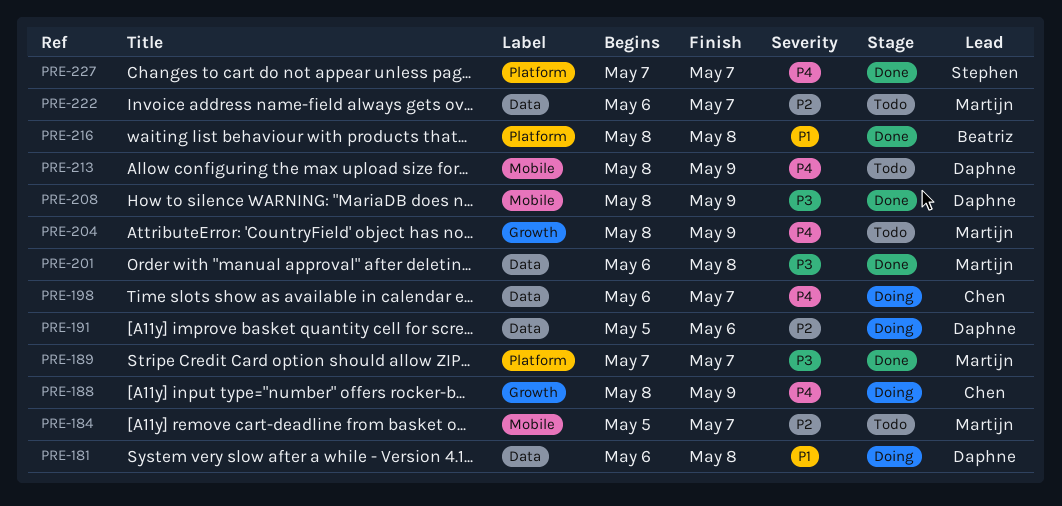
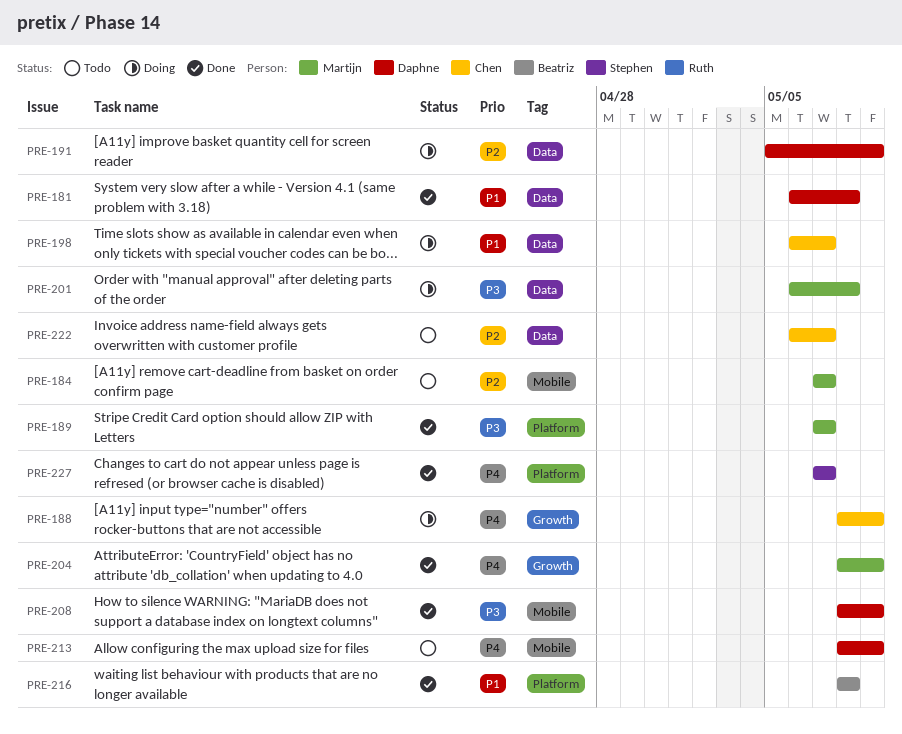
PRE-181, status: Doing -> Done
PRE-184, start: May 5 -> May 7
PRE-191, due: May 6 -> May 9
PRE-198, priority: P4 -> P1
PRE-201, status: Done -> Doing
PRE-204, status: Todo -> Done
PRE-222, owner: Martijn -> Chen

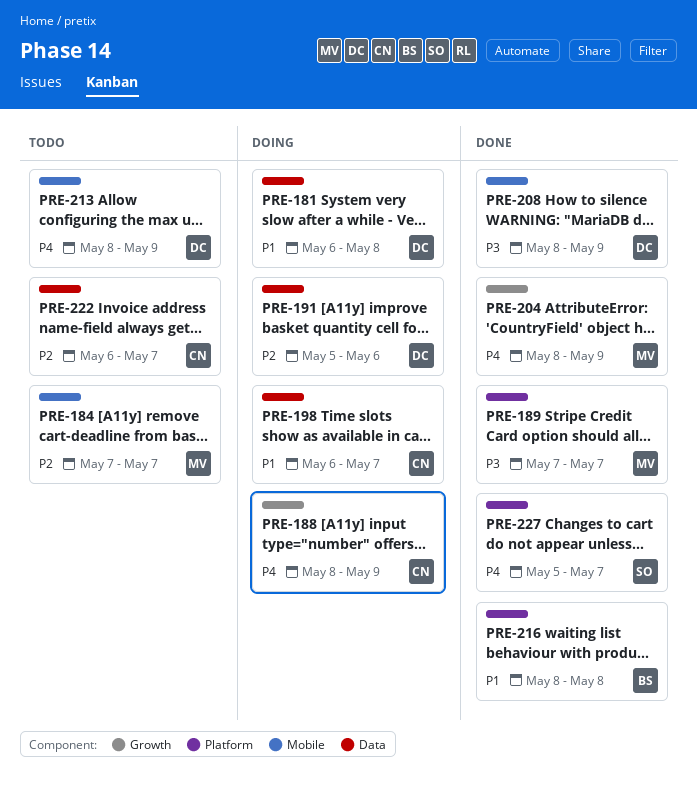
PRE-181, status: Done -> Doing
PRE-191, due: May 9 -> May 6
PRE-201: present -> none
PRE-227, start: May 7 -> May 5

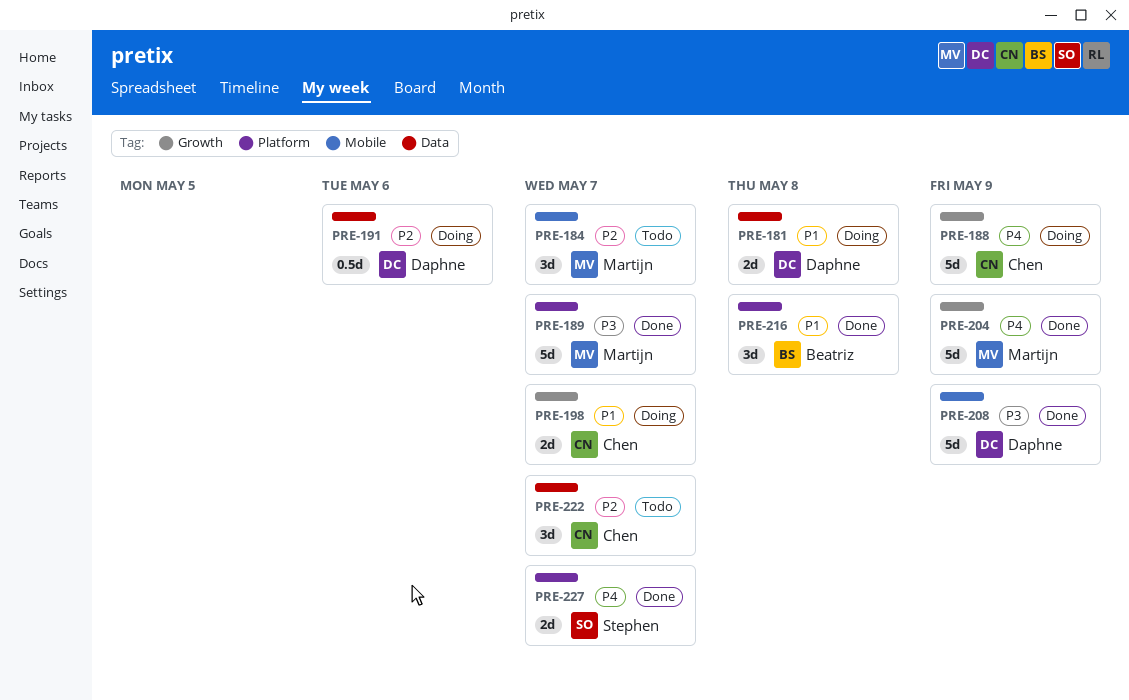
PRE-198, label: Data -> Growth
PRE-213: present -> none

